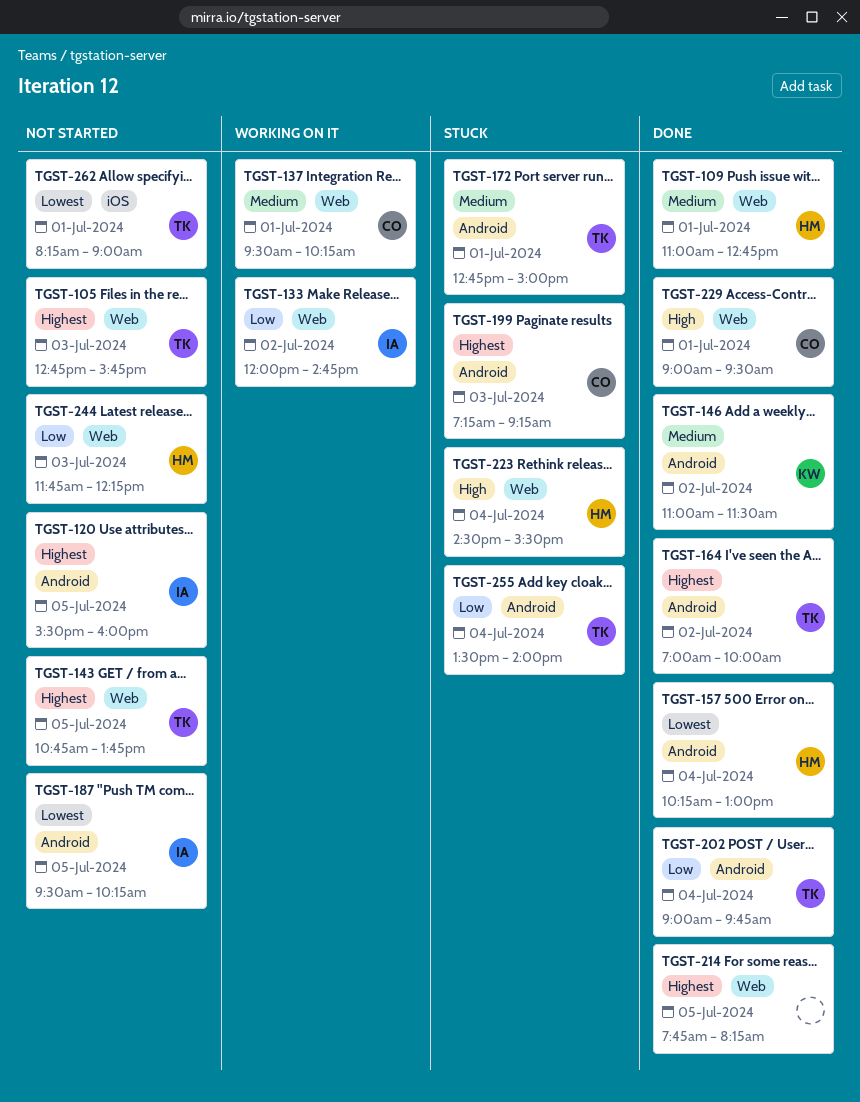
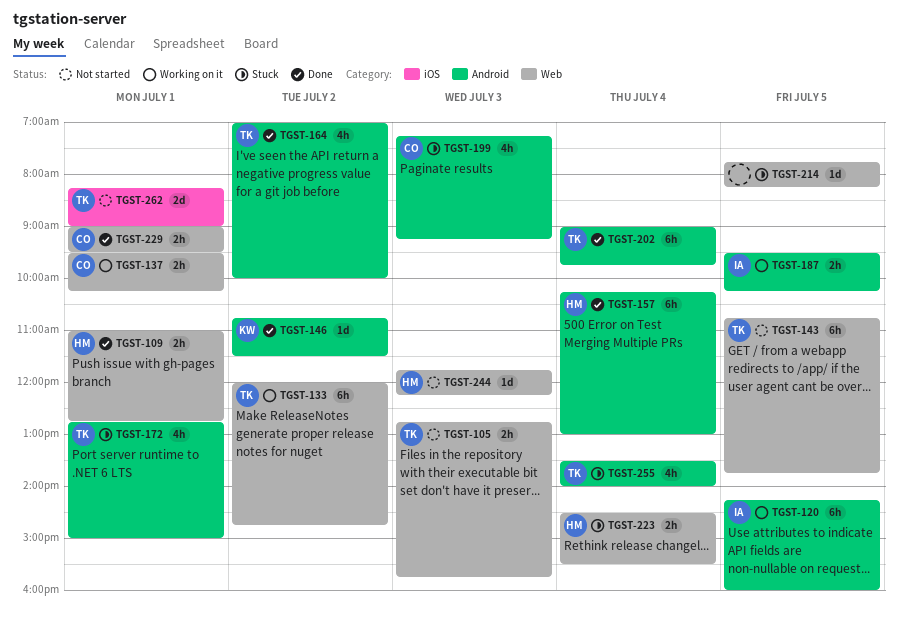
TGST-120, status: Not started -> Working on it
TGST-120, begins: 15:30 -> 14:15
TGST-133, owner: IA -> TK
TGST-146, begins: 11:00 -> 10:45
TGST-187, status: Not started -> Working on it
TGST-214, status: Done -> Stuck

